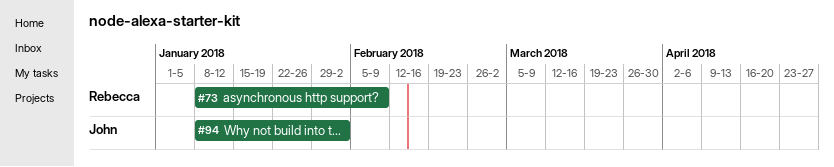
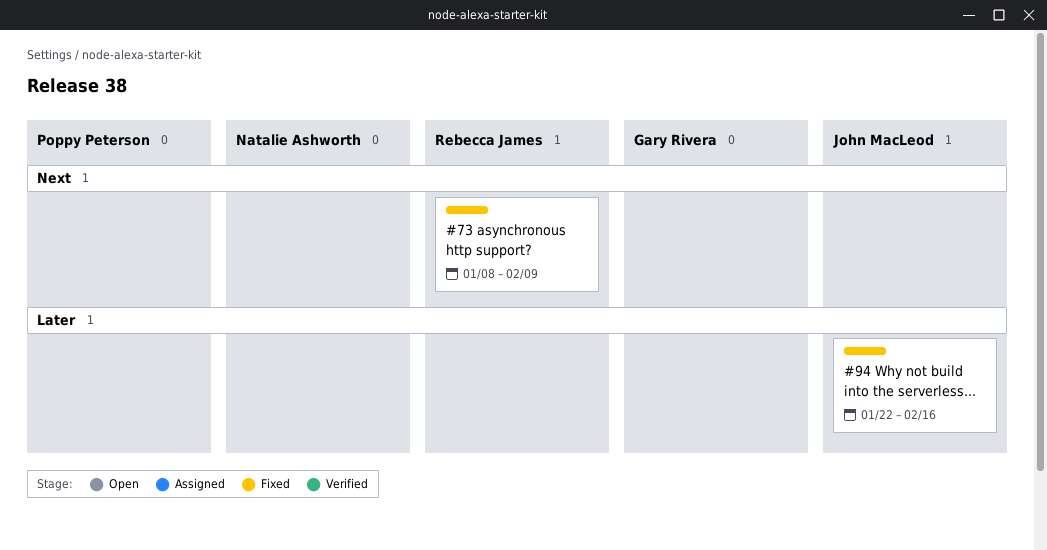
#94, start: Jan 8 -> Jan 22
#94, due: Feb 2 -> Feb 16

